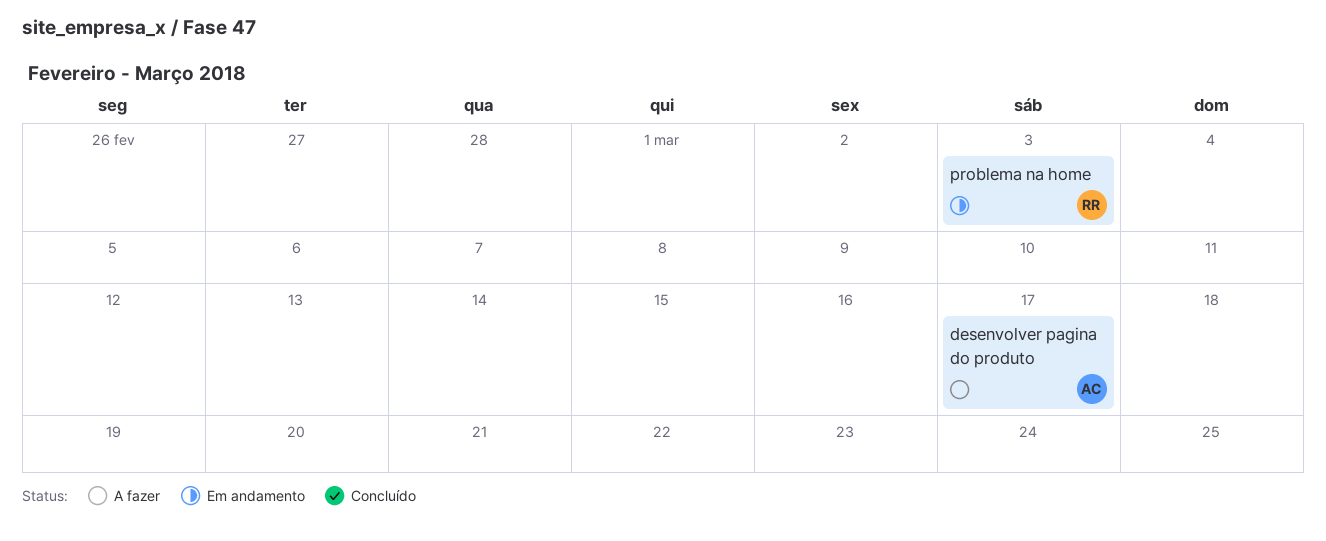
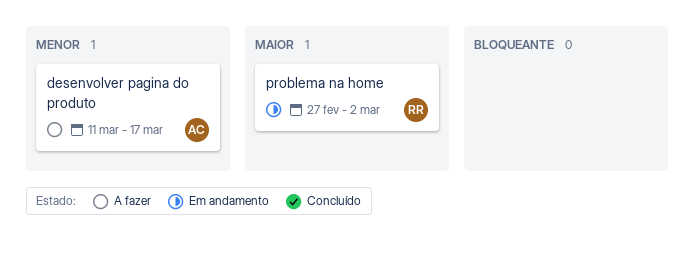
problema na home, due: Mar 3 -> Mar 2

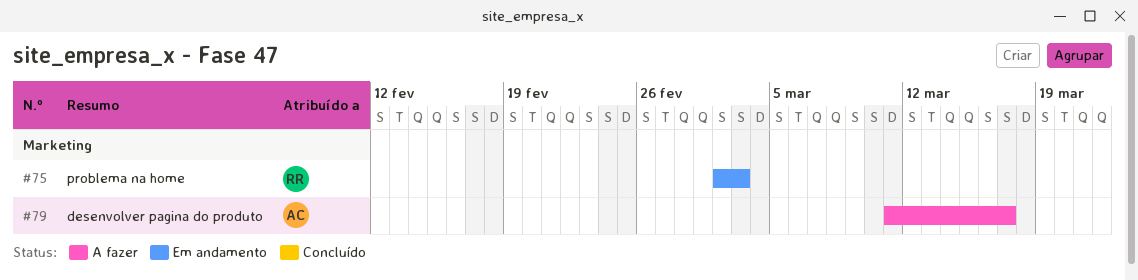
problema na home, start: Feb 27 -> Mar 2
problema na home, due: Mar 2 -> Mar 3

